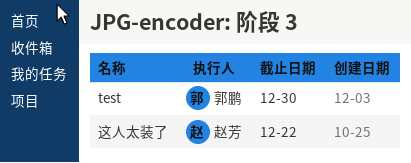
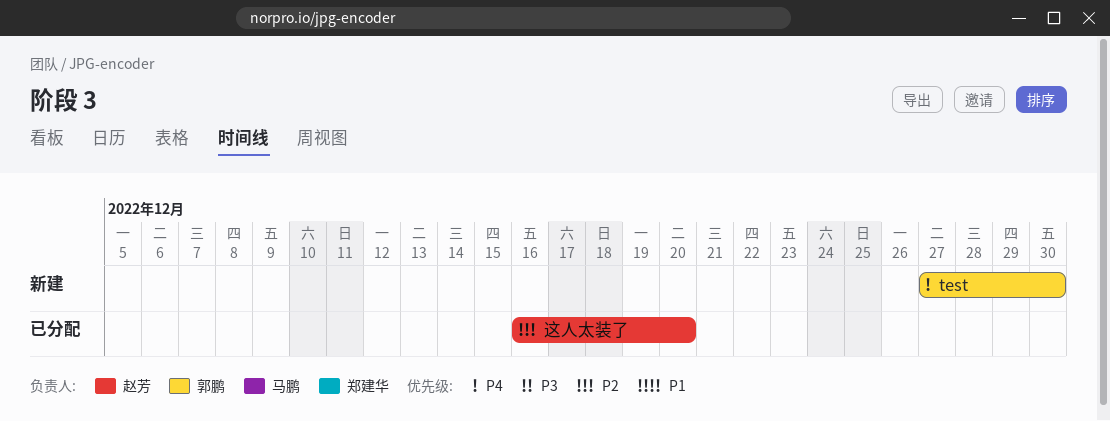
这人太装了, due: Dec 22 -> Dec 20

